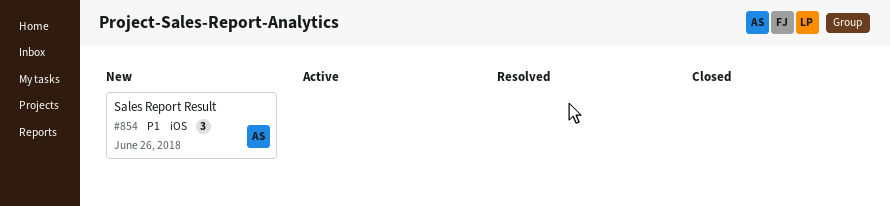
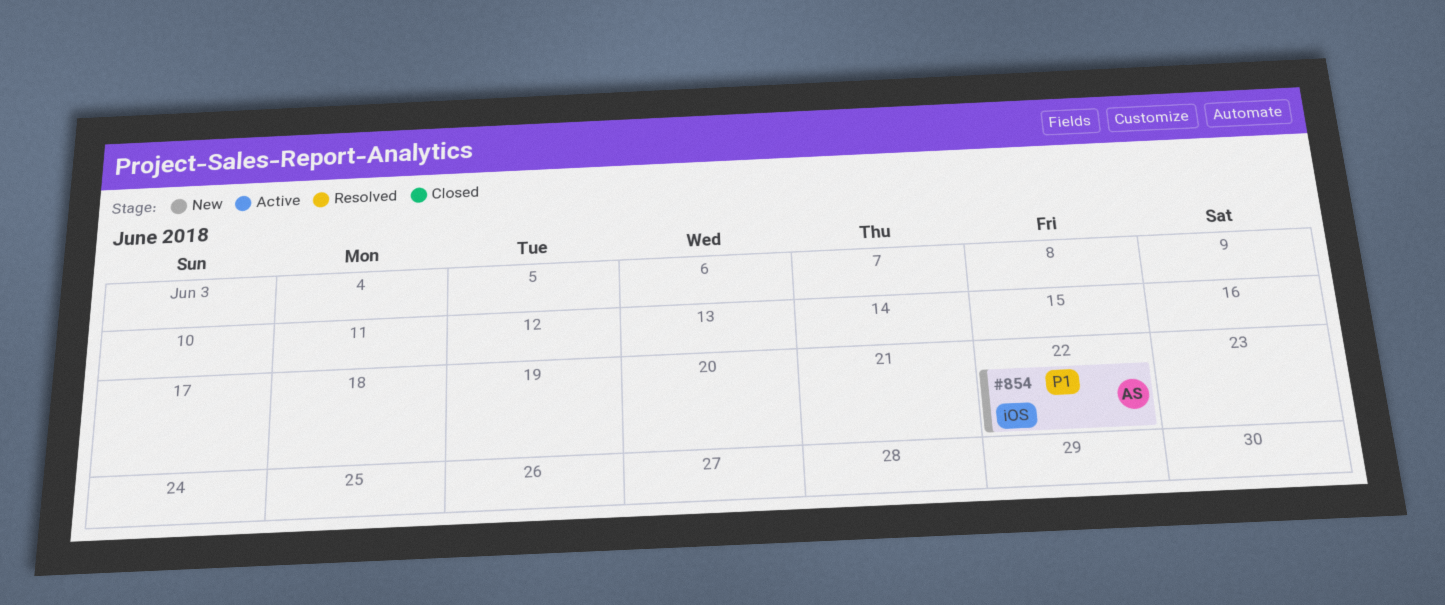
#854, due: Jun 26 -> Jun 22

